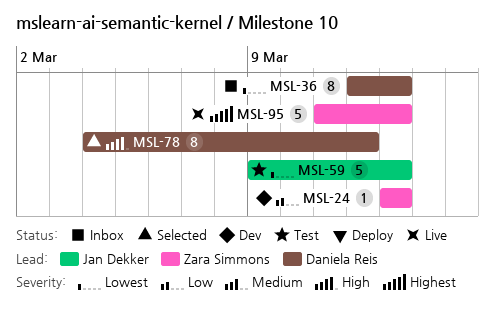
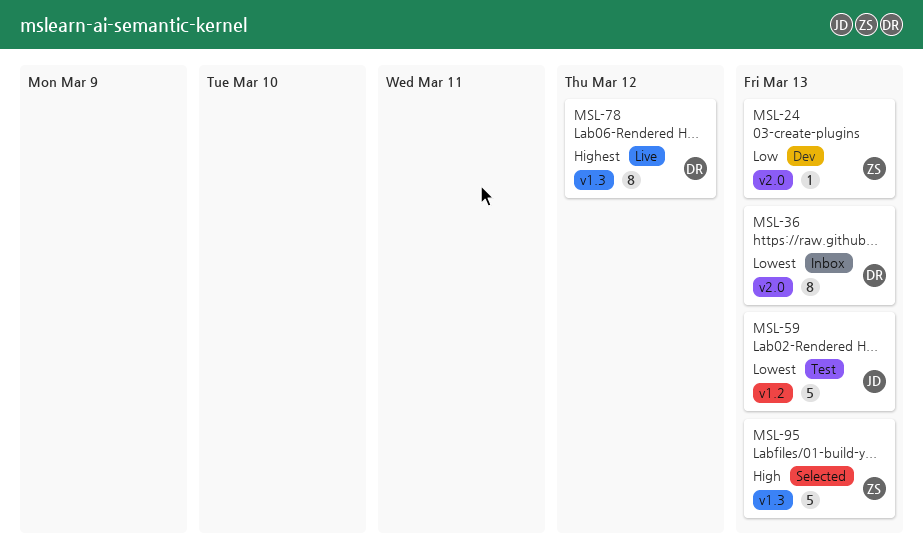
MSL-78, status: Selected -> Live
MSL-78, priority: High -> Highest
MSL-95, status: Live -> Selected
MSL-95, priority: Highest -> High

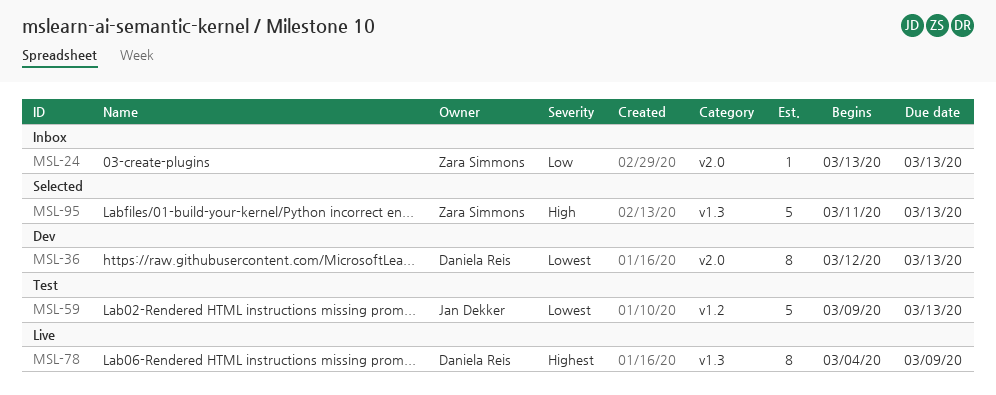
MSL-24, status: Dev -> Inbox
MSL-36, status: Inbox -> Dev
MSL-78, due: Mar 12 -> Mar 9

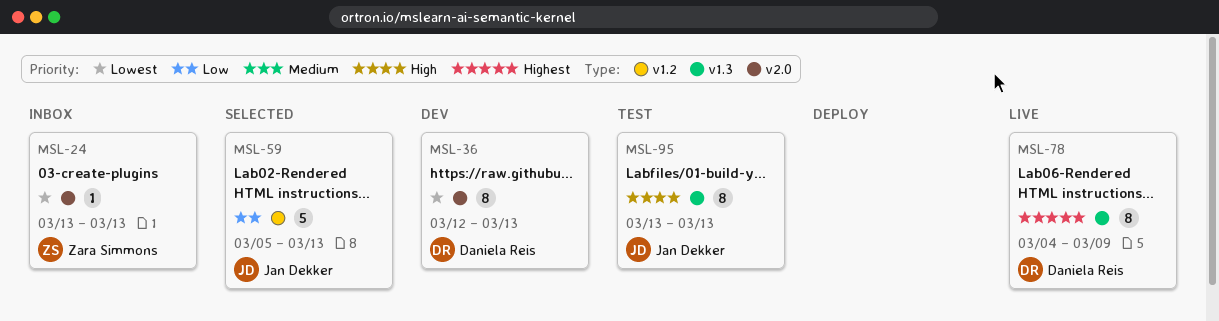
MSL-24, priority: Low -> Lowest
MSL-59, status: Test -> Selected
MSL-59, priority: Lowest -> Low
MSL-59, start: Mar 9 -> Mar 5
MSL-95, status: Selected -> Test
MSL-95, owner: Zara Simmons -> Jan Dekker
MSL-95, estimate: 5 -> 8
MSL-95, start: Mar 11 -> Mar 13

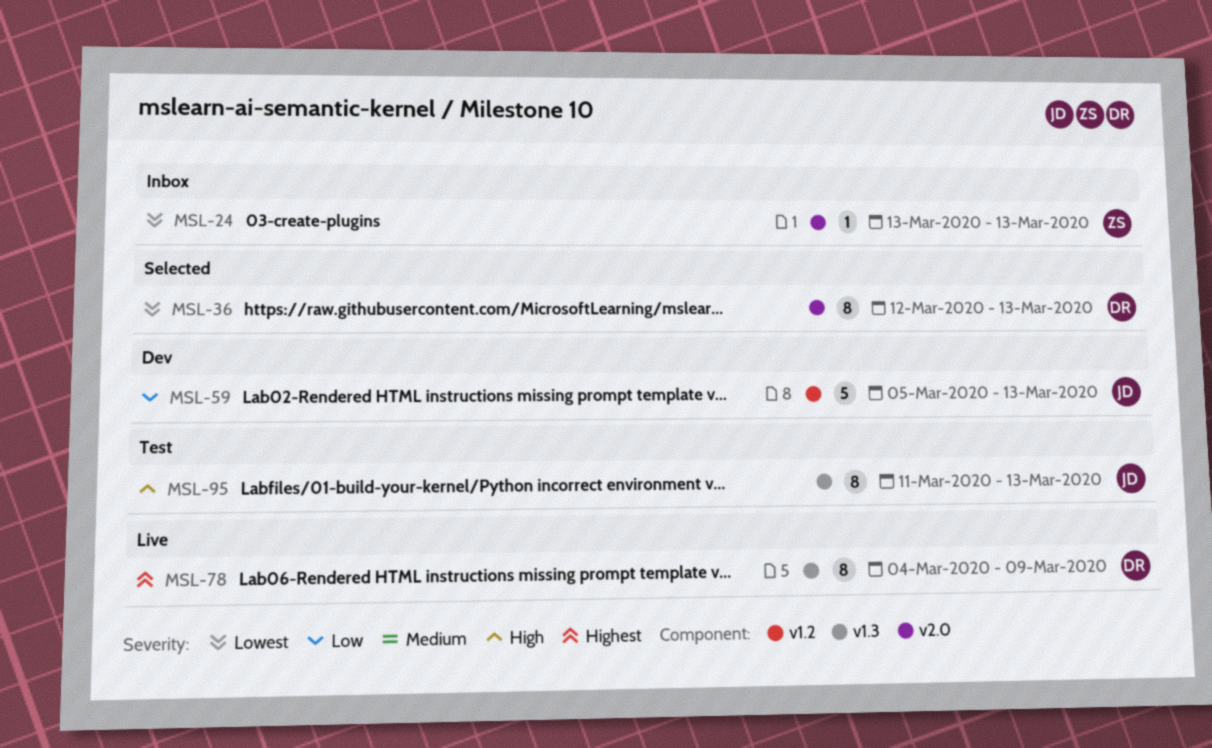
MSL-36, status: Dev -> Selected
MSL-59, status: Selected -> Dev
MSL-95, start: Mar 13 -> Mar 11

